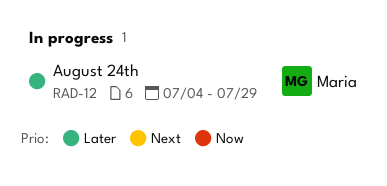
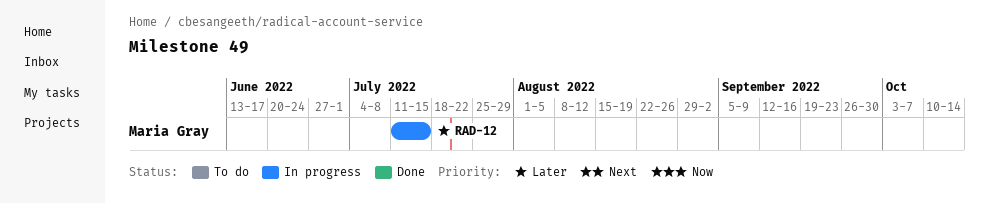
RAD-12, start: Jul 4 -> Jul 11
RAD-12, due: Jul 29 -> Jul 15

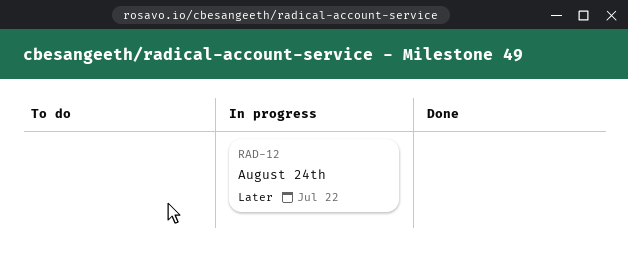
RAD-12, due: Jul 15 -> Jul 22

